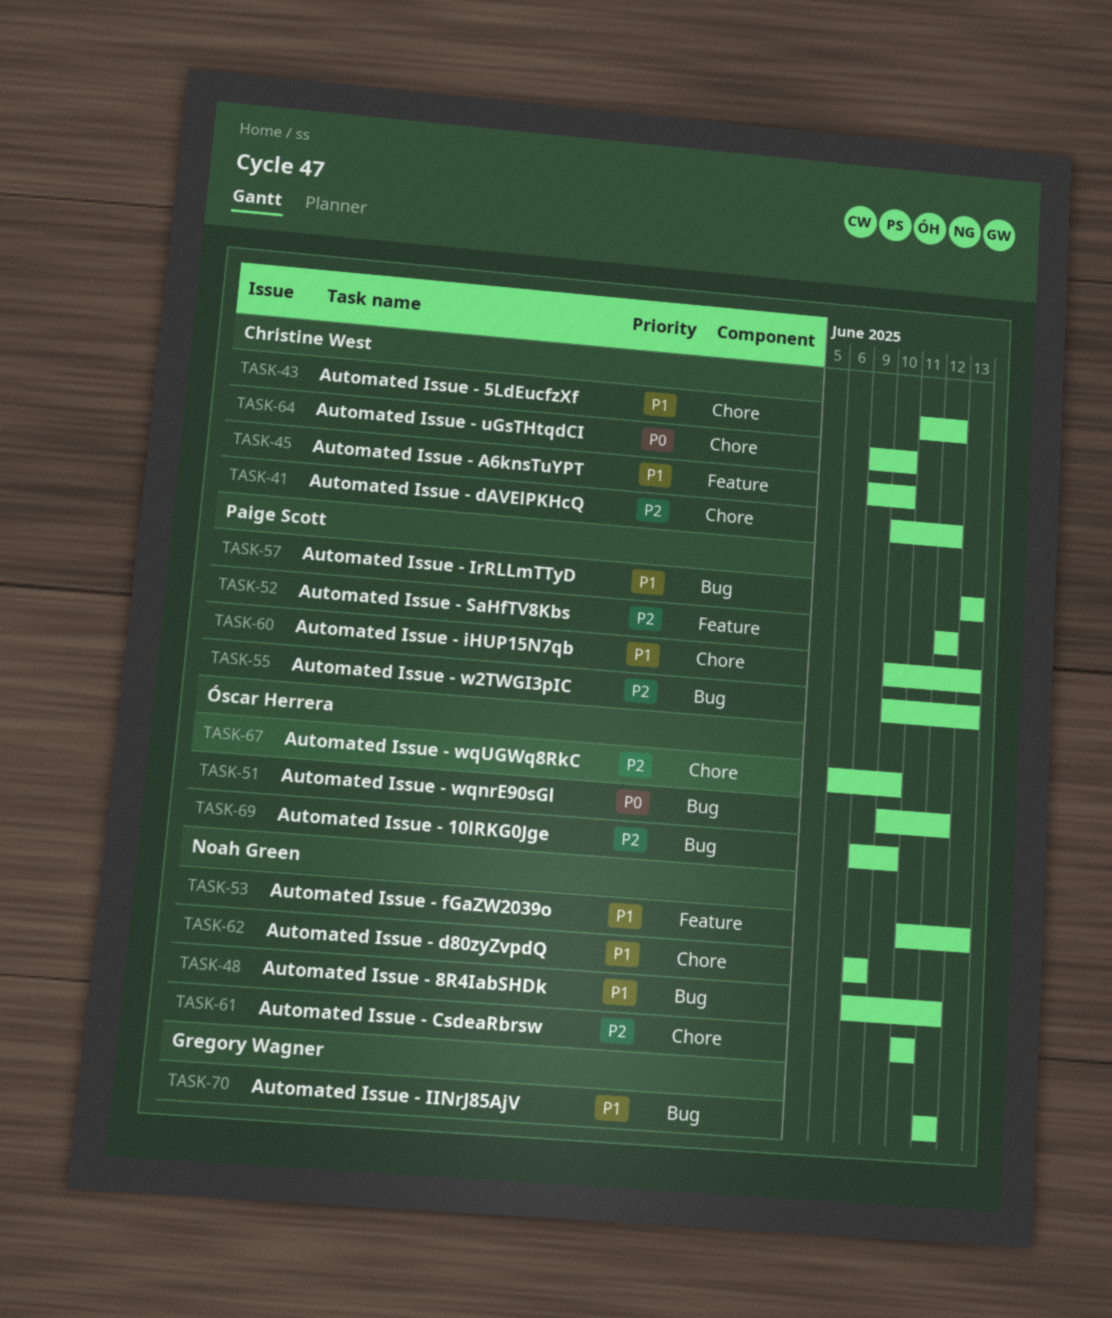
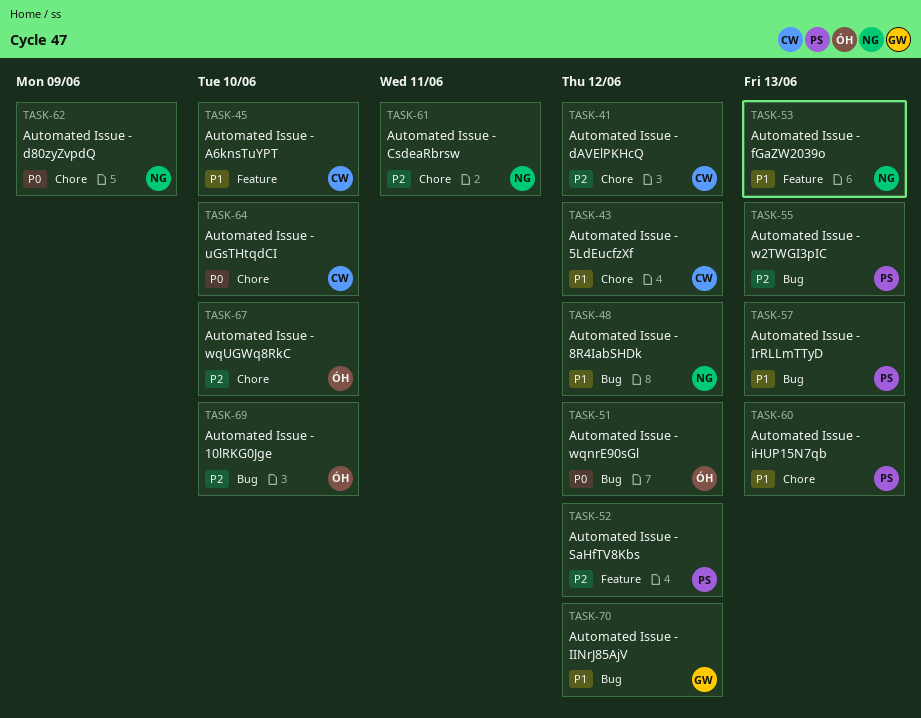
TASK-62, priority: P1 -> P0

